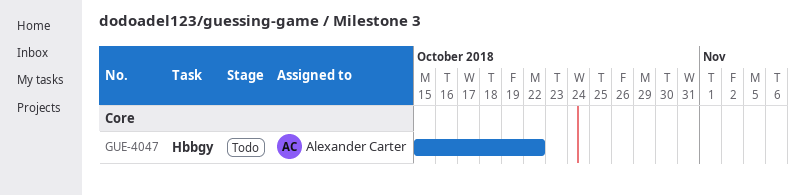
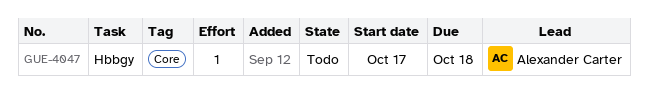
GUE-4047, start: Oct 15 -> Oct 17
GUE-4047, due: Oct 22 -> Oct 18

